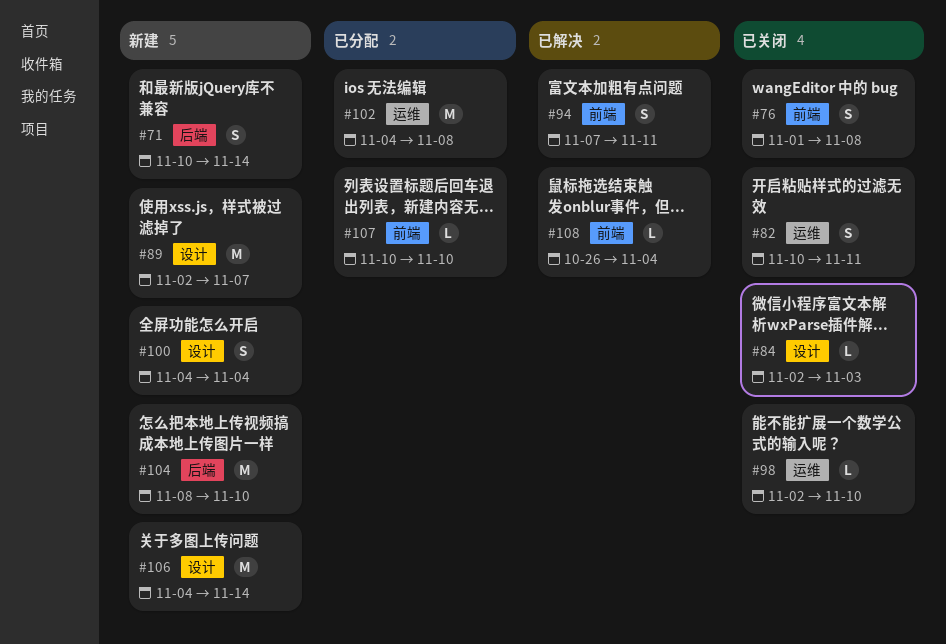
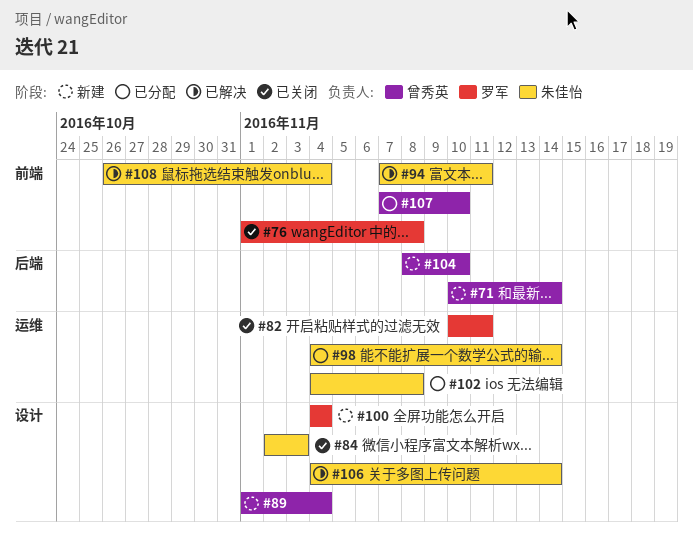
#89, start: Nov 2 -> Nov 1
#89, due: Nov 7 -> Nov 4
#98, status: 已关闭 -> 已分配
#98, start: Nov 2 -> Nov 4
#98, due: Nov 10 -> Nov 14
#106, status: 新建 -> 已解决
#107, start: Nov 10 -> Nov 7

